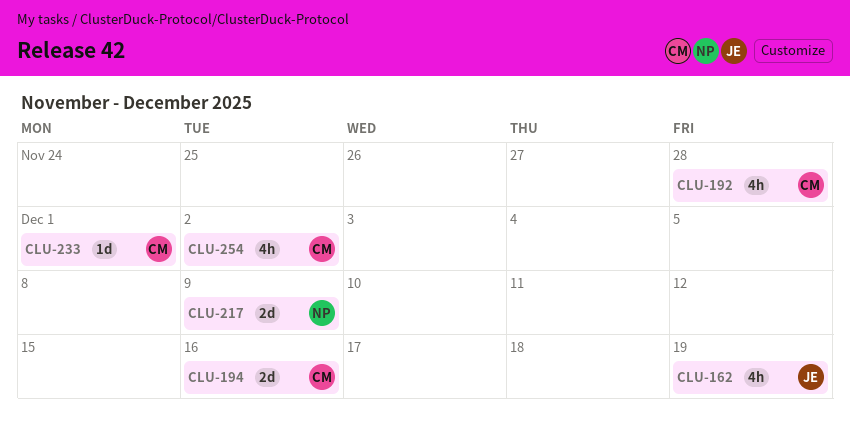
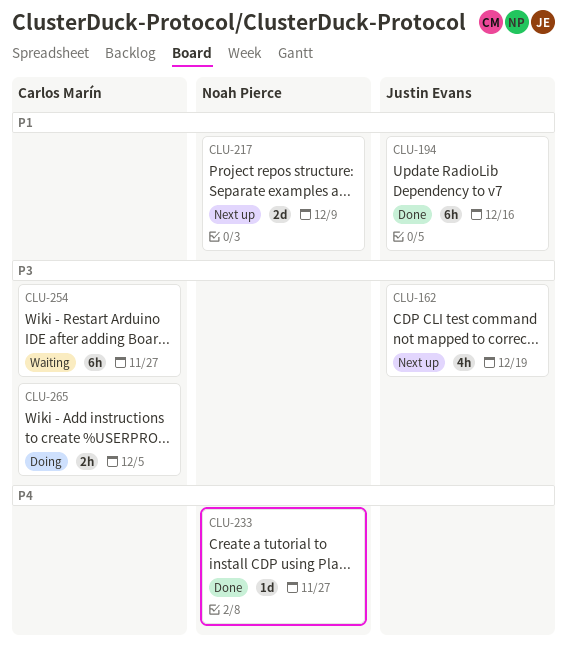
CLU-192: present -> none
CLU-194, owner: Carlos Marín -> Justin Evans
CLU-194, estimate: 2d -> 6h
CLU-233, owner: Carlos Marín -> Noah Pierce
CLU-233, due: Dec 1 -> Nov 27
CLU-254, estimate: 4h -> 6h
CLU-254, due: Dec 2 -> Nov 27
CLU-265: none -> present

